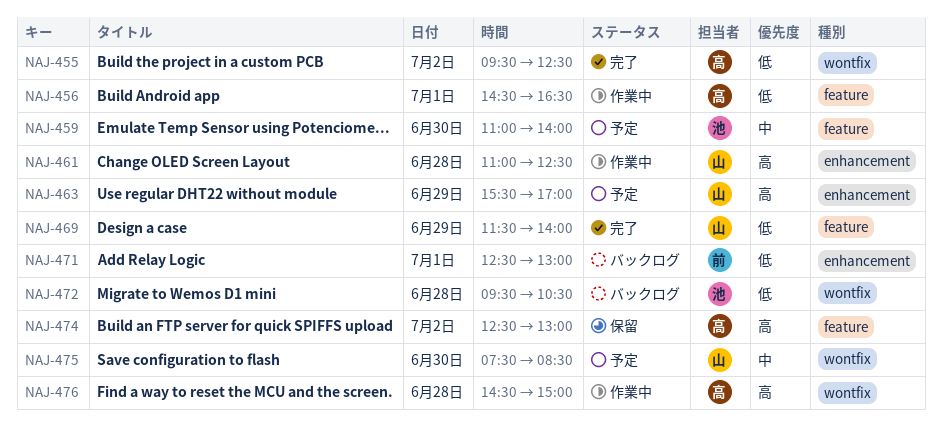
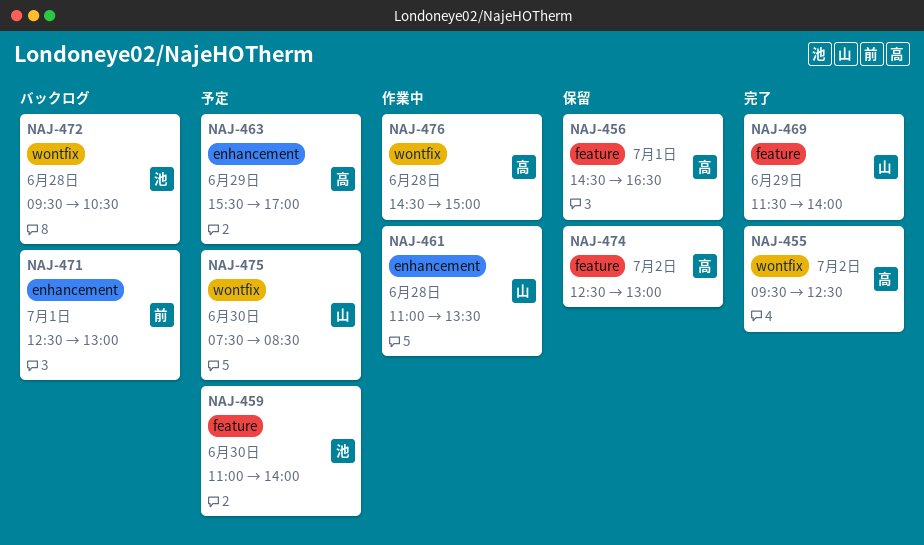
NAJ-456, status: 作業中 -> 保留
NAJ-461, ends: 12:30 -> 13:30
NAJ-463, owner: 山 -> 高

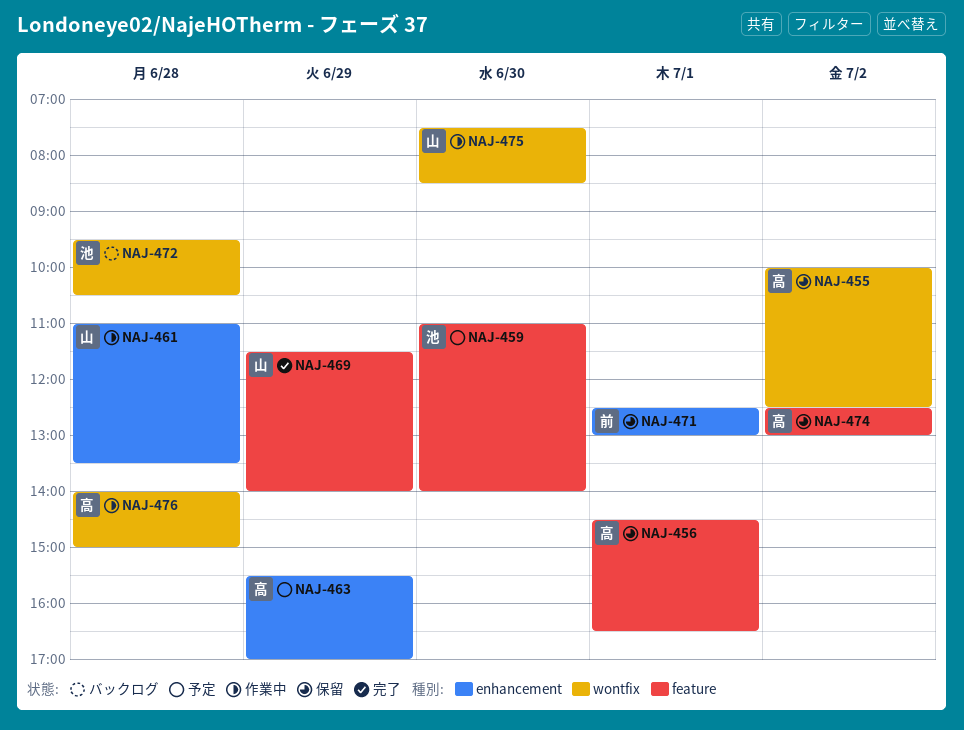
NAJ-455, status: 完了 -> 保留
NAJ-455, begins: 09:30 -> 10:00
NAJ-471, status: バックログ -> 保留
NAJ-475, status: 予定 -> 作業中
NAJ-476, begins: 14:30 -> 14:00

